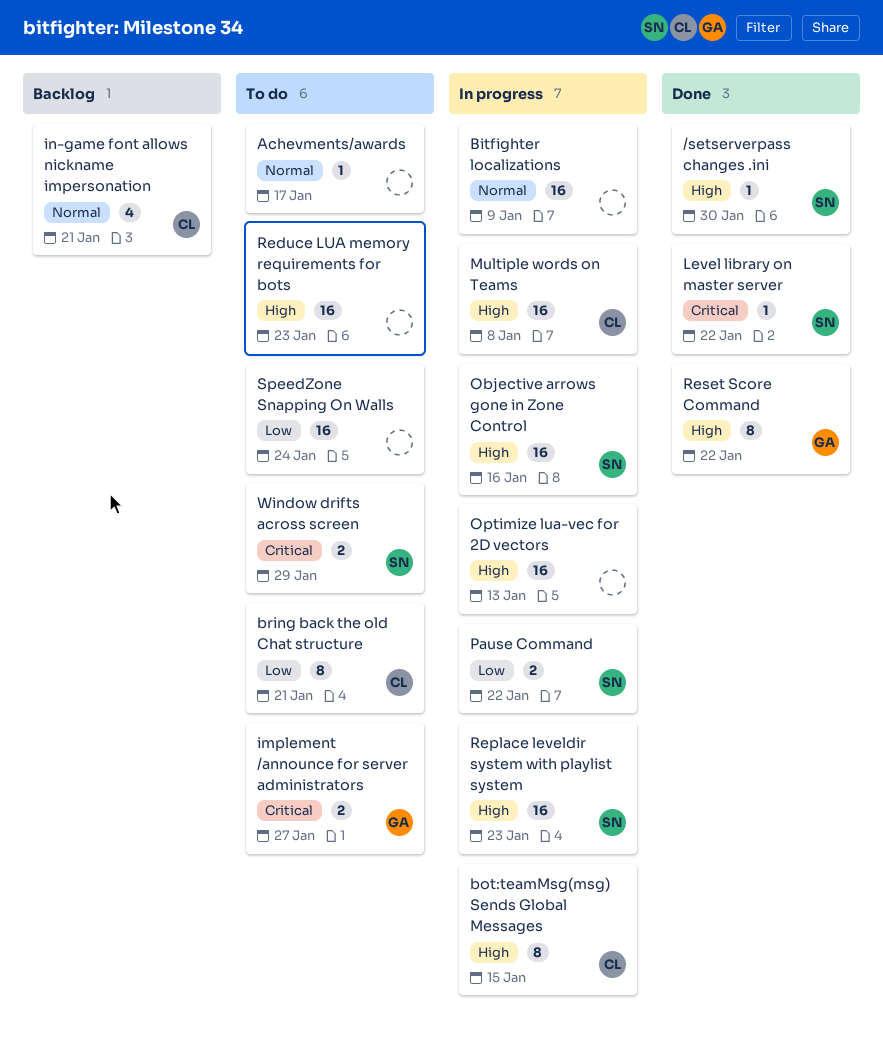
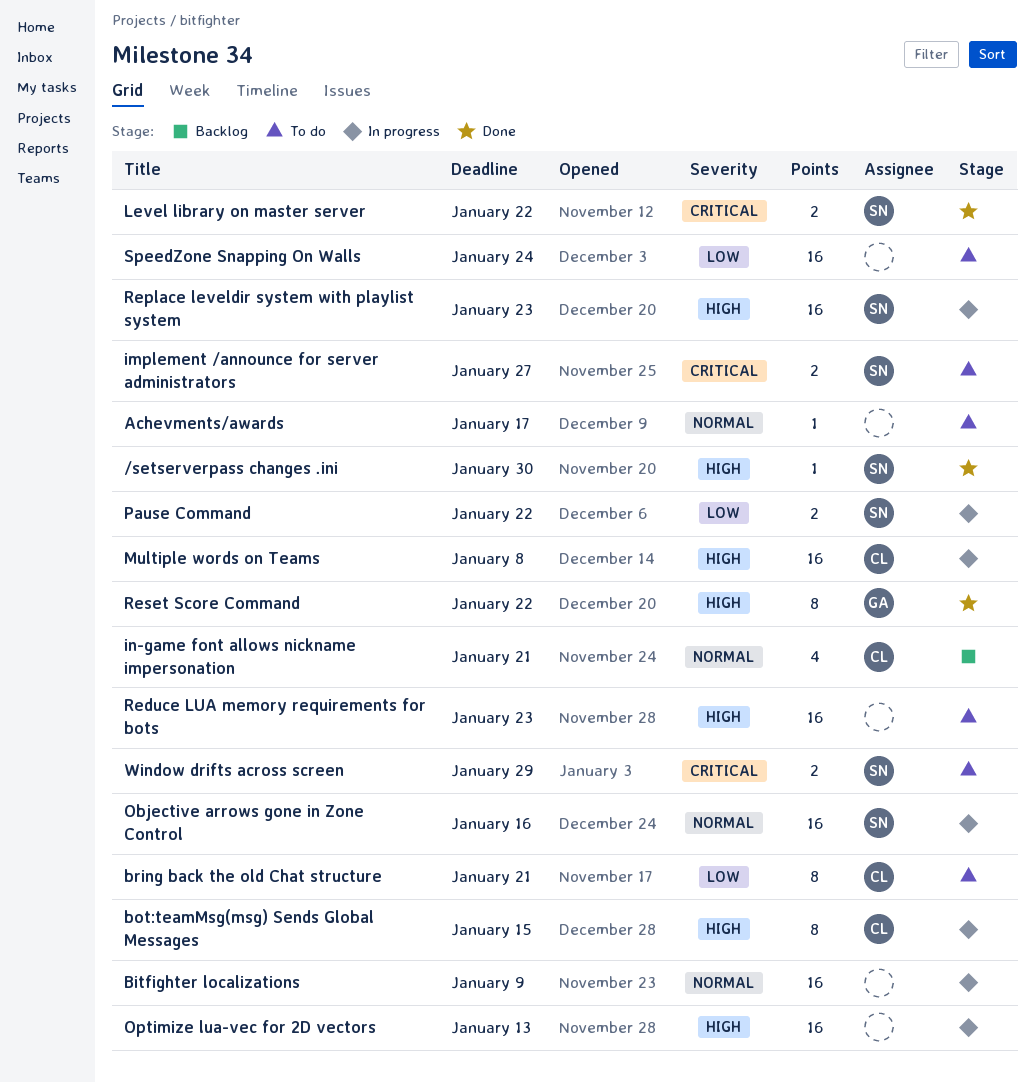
implement /announce for server administrators, owner: GA -> SN
Level library on master server, estimate: 1 -> 2
Objective arrows gone in Zone Control, priority: High -> Normal

